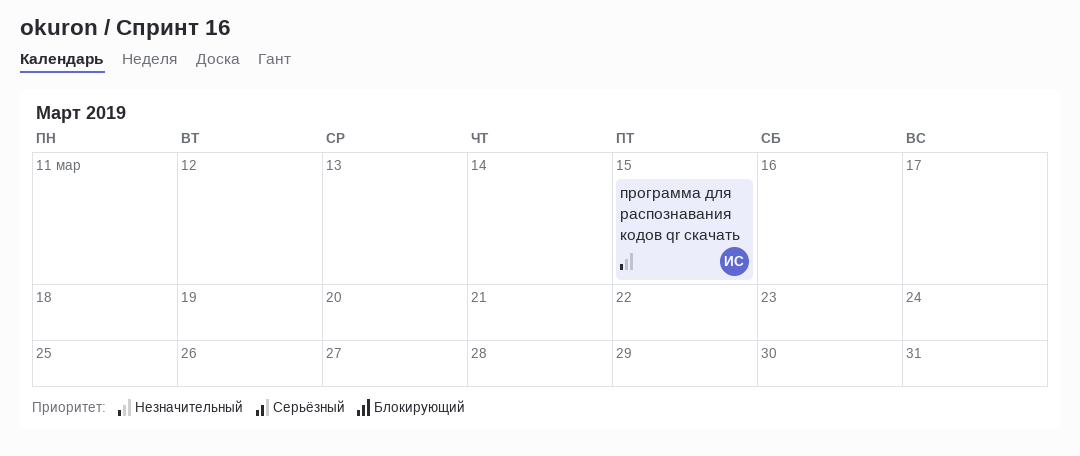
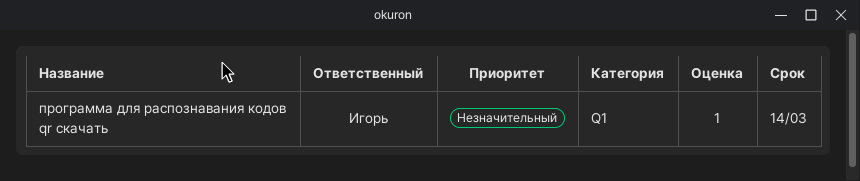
программа для распознавания кодов qr скачать, due: Mar 15 -> Mar 14

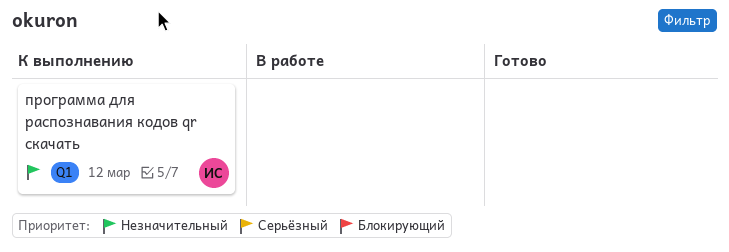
программа для распознавания кодов qr скачать, due: Mar 14 -> Mar 12

